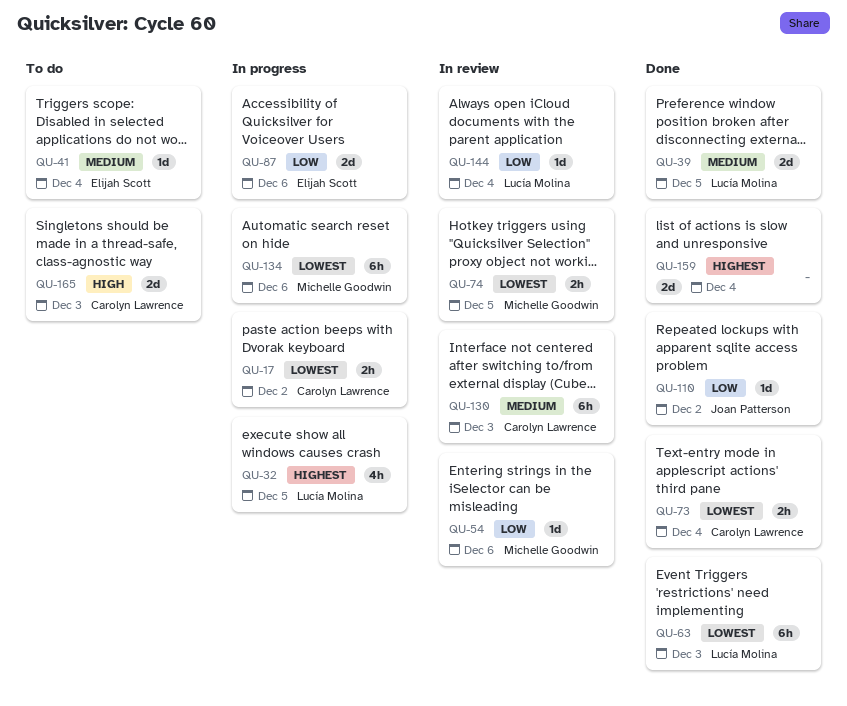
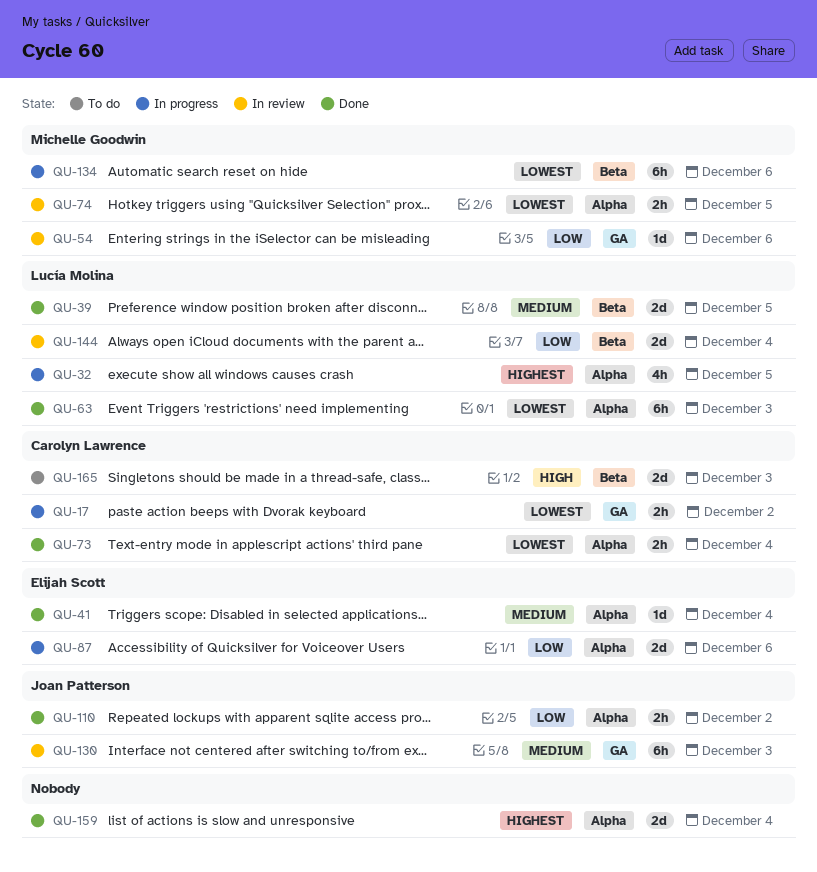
QU-41, status: To do -> Done
QU-110, estimate: 1d -> 2h
QU-130, owner: Carolyn Lawrence -> Joan Patterson
QU-144, estimate: 1d -> 2d

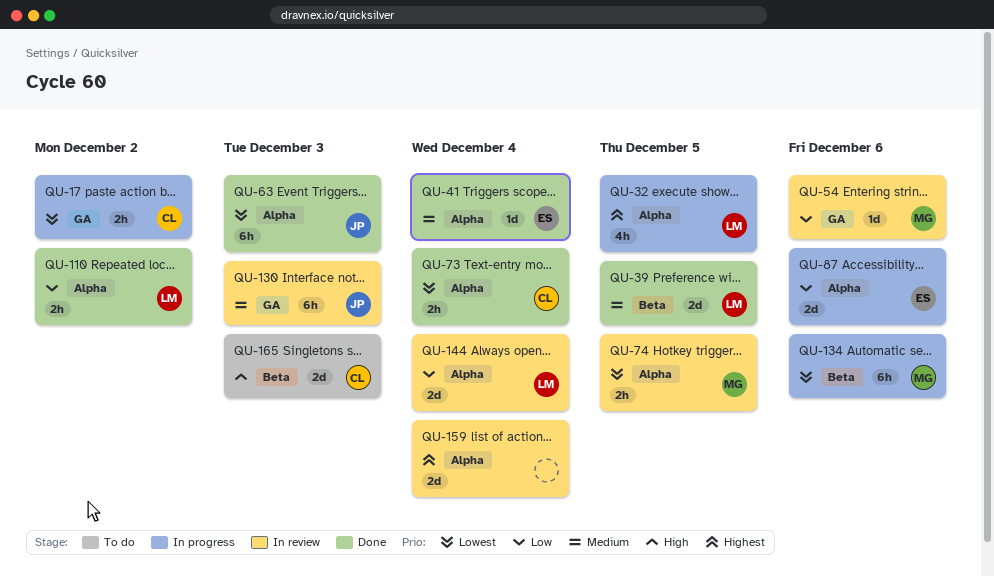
QU-63, owner: Lucía Molina -> Joan Patterson
QU-110, owner: Joan Patterson -> Lucía Molina
QU-144, label: Beta -> Alpha
QU-159, status: Done -> In review

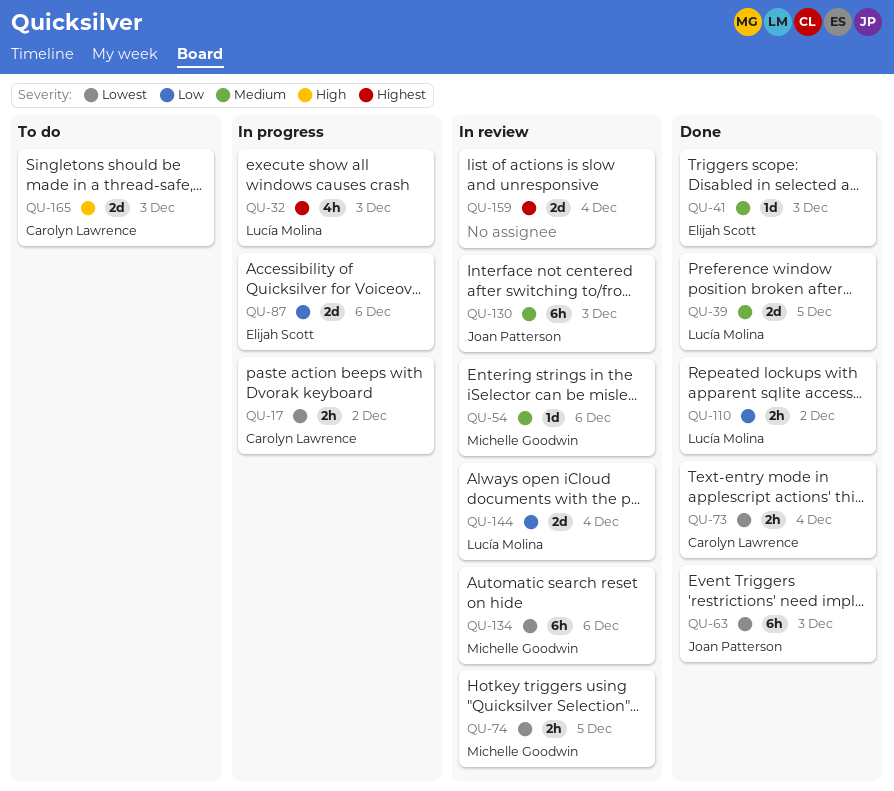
QU-32, due: Dec 5 -> Dec 3
QU-41, due: Dec 4 -> Dec 3
QU-54, priority: Low -> Medium
QU-134, status: In progress -> In review

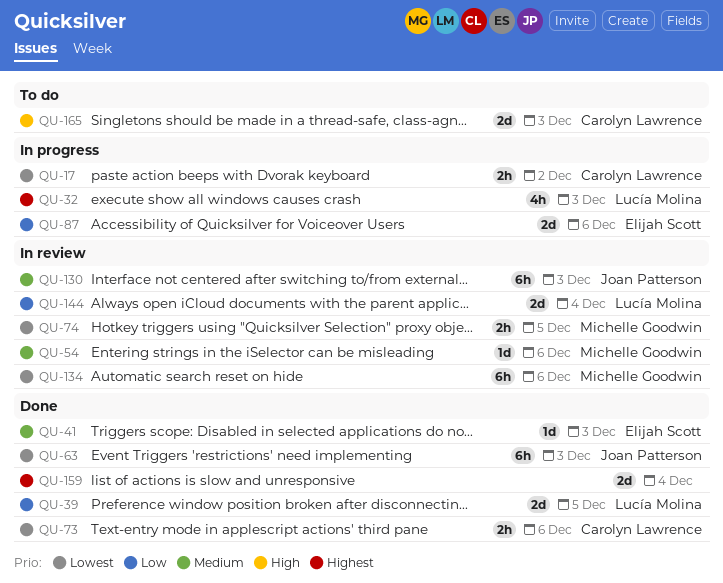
QU-39, priority: Medium -> Low
QU-73, due: Dec 4 -> Dec 6
QU-110: present -> none
QU-159, status: In review -> Done

